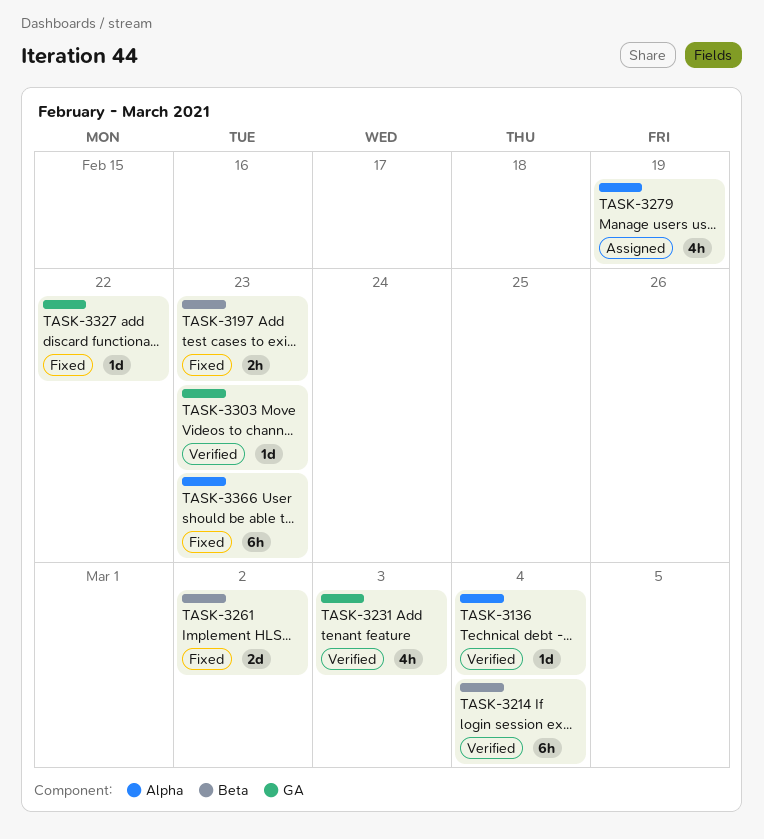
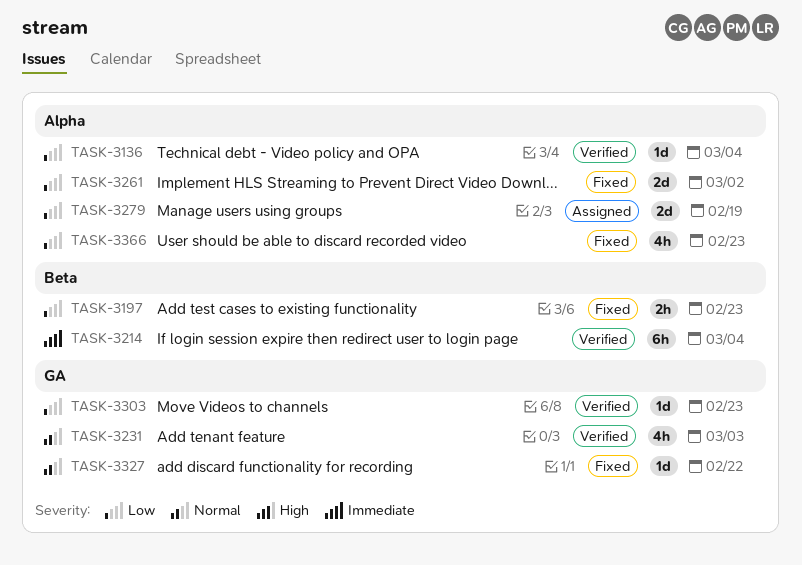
TASK-3261, label: Beta -> Alpha
TASK-3279, estimate: 4h -> 2d
TASK-3366, estimate: 6h -> 4h

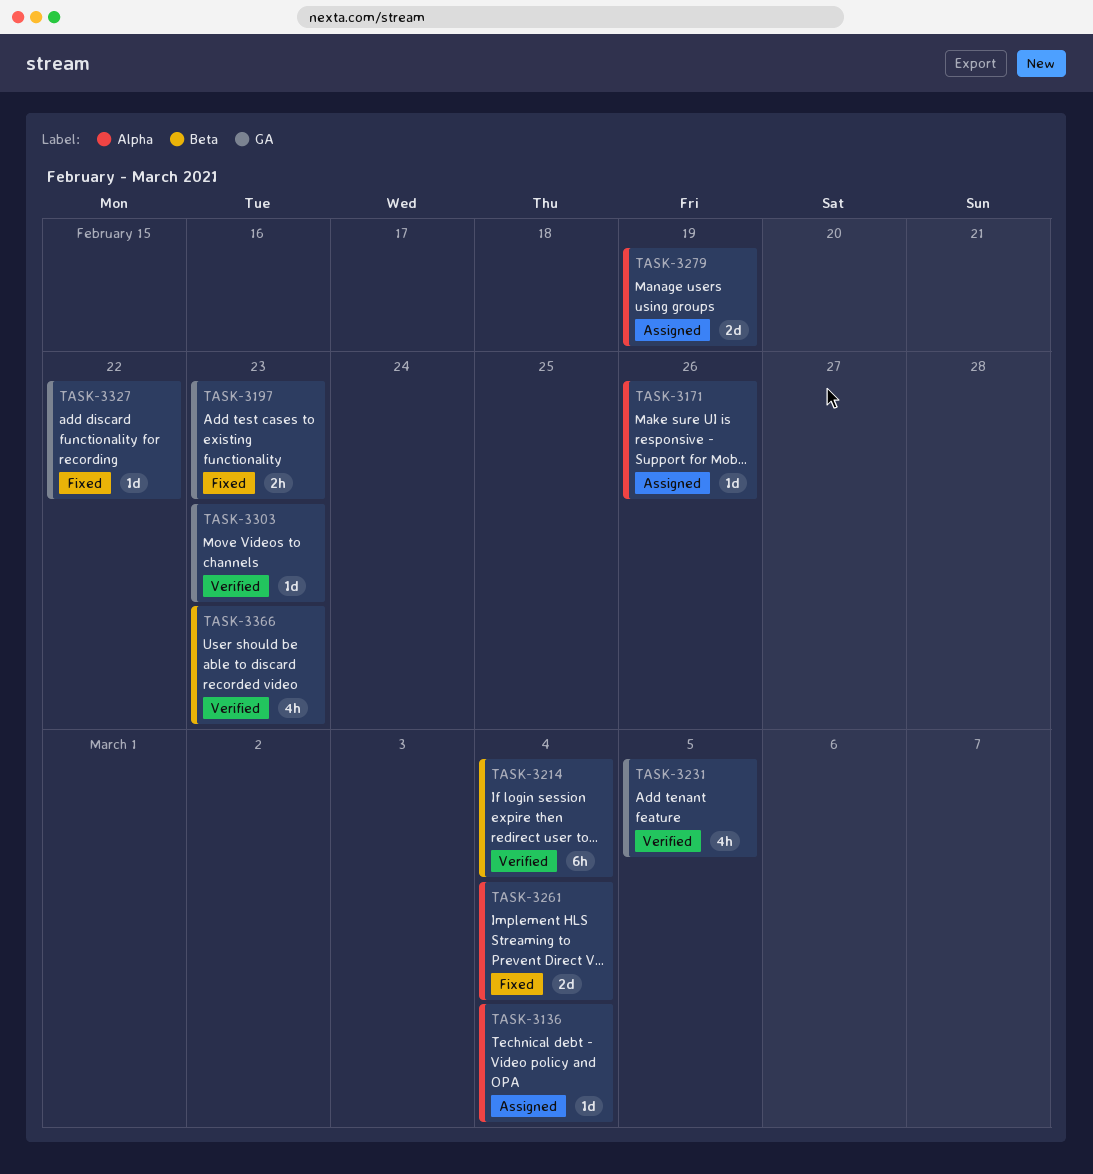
TASK-3136, status: Verified -> Assigned
TASK-3171: none -> present
TASK-3197, label: Beta -> GA
TASK-3231, due: Mar 3 -> Mar 5
TASK-3261, due: Mar 2 -> Mar 4
TASK-3366, status: Fixed -> Verified
TASK-3366, label: Alpha -> Beta

